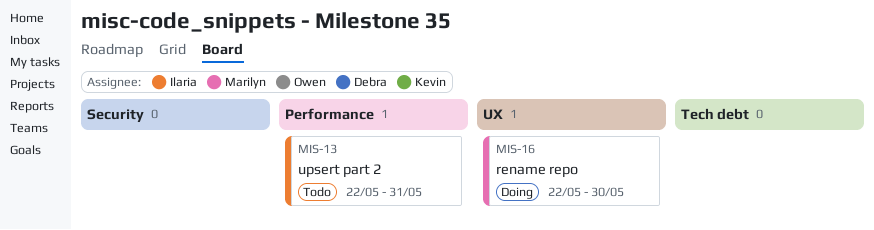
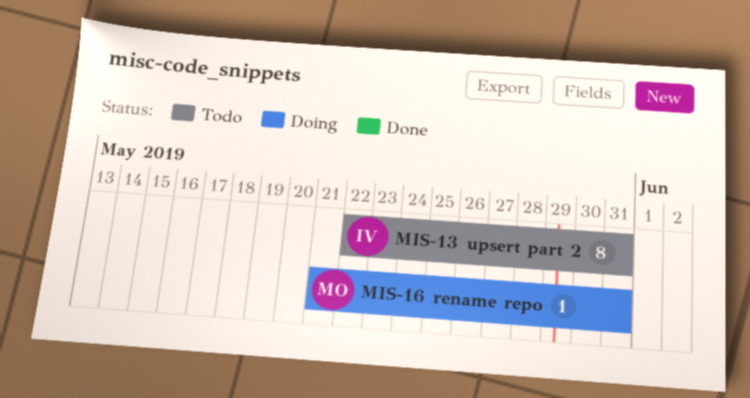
MIS-16, start: May 22 -> May 21
MIS-16, due: May 30 -> May 31

